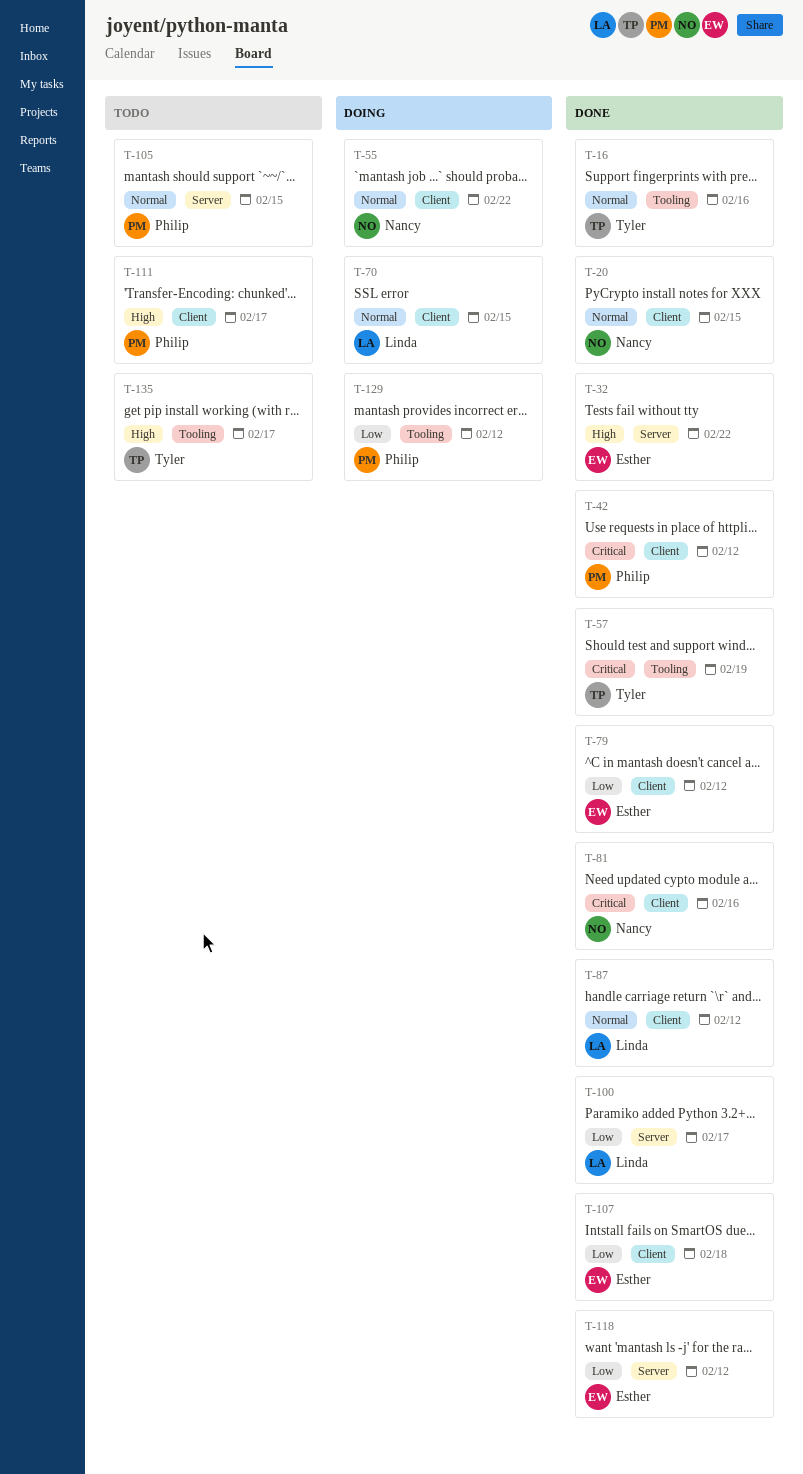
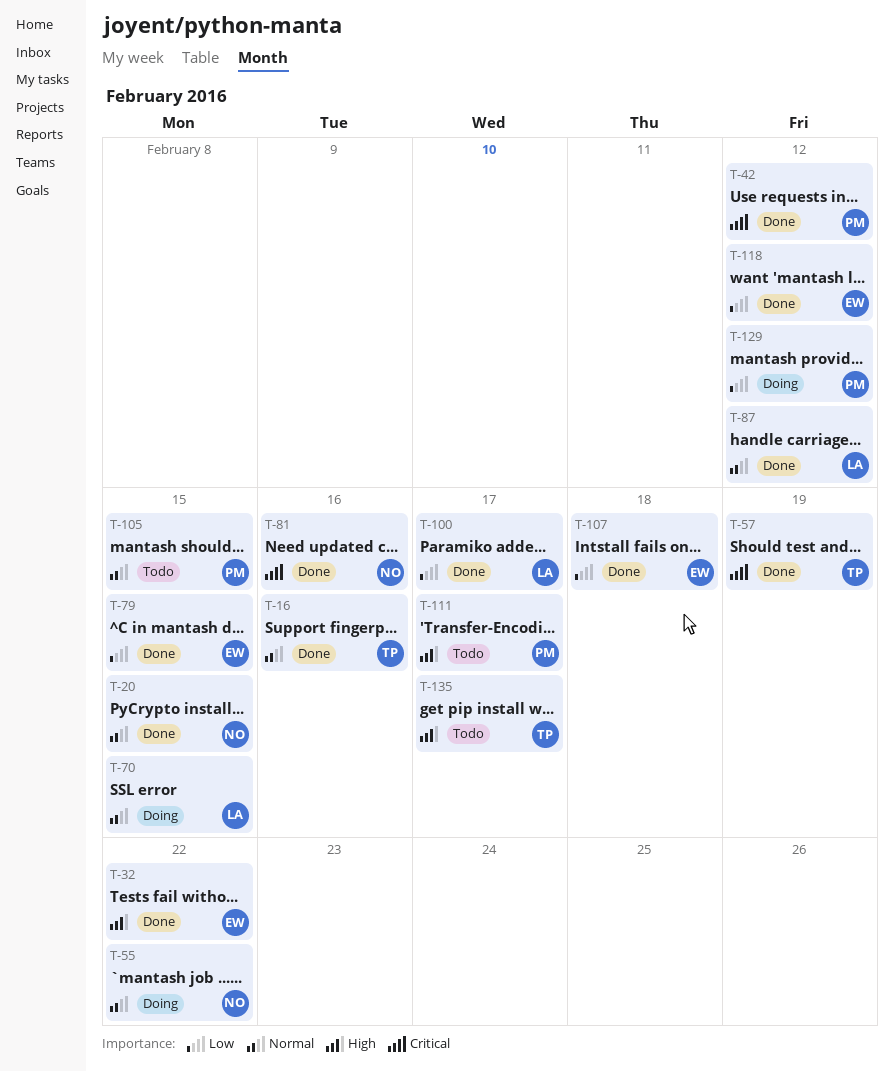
T-79, due: Feb 12 -> Feb 15

